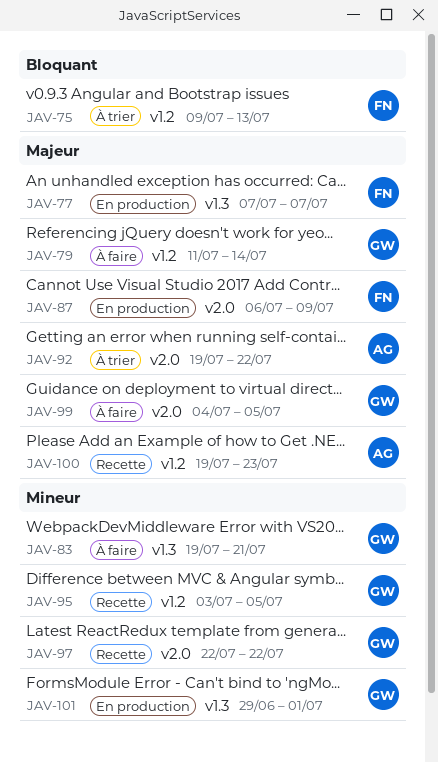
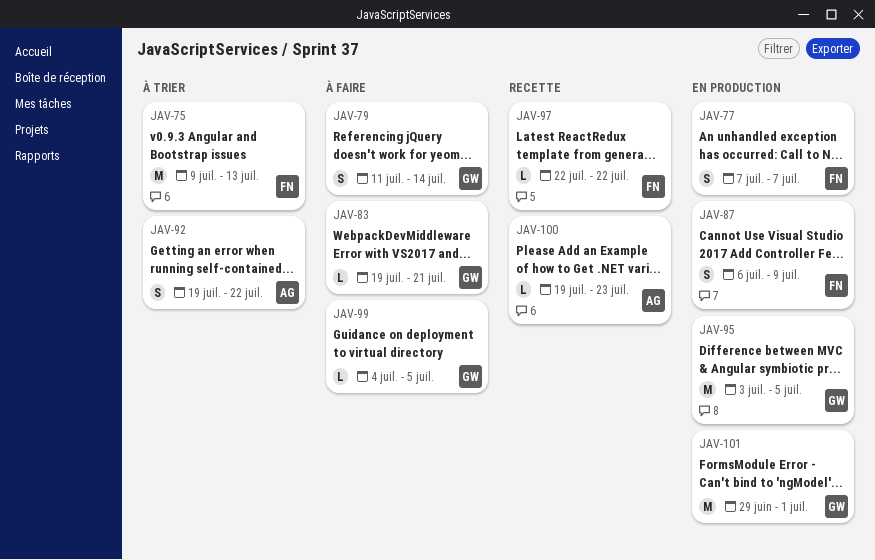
JAV-95, status: Recette -> En production
JAV-97, owner: GW -> FN

